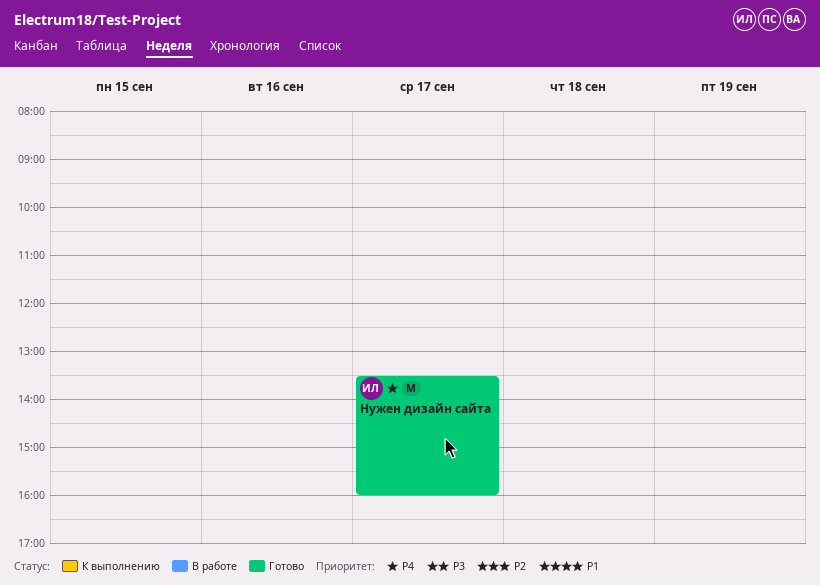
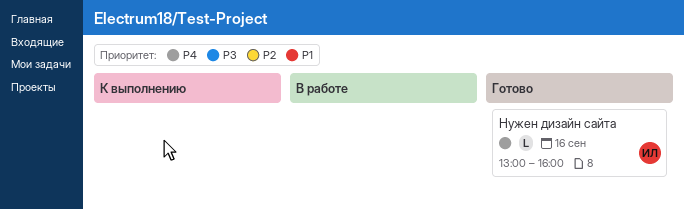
Нужен дизайн сайта, estimate: M -> L
Нужен дизайн сайта, day: Sep 17 -> Sep 16
Нужен дизайн сайта, begins: 13:30 -> 13:00

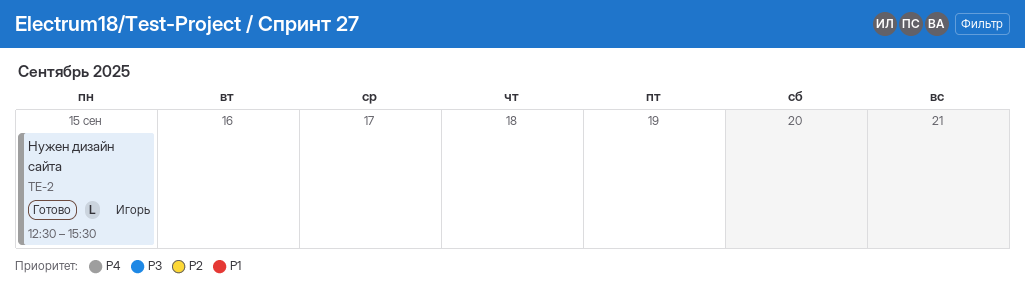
Нужен дизайн сайта, day: Sep 16 -> Sep 15
Нужен дизайн сайта, begins: 13:00 -> 12:30
Нужен дизайн сайта, ends: 16:00 -> 15:30

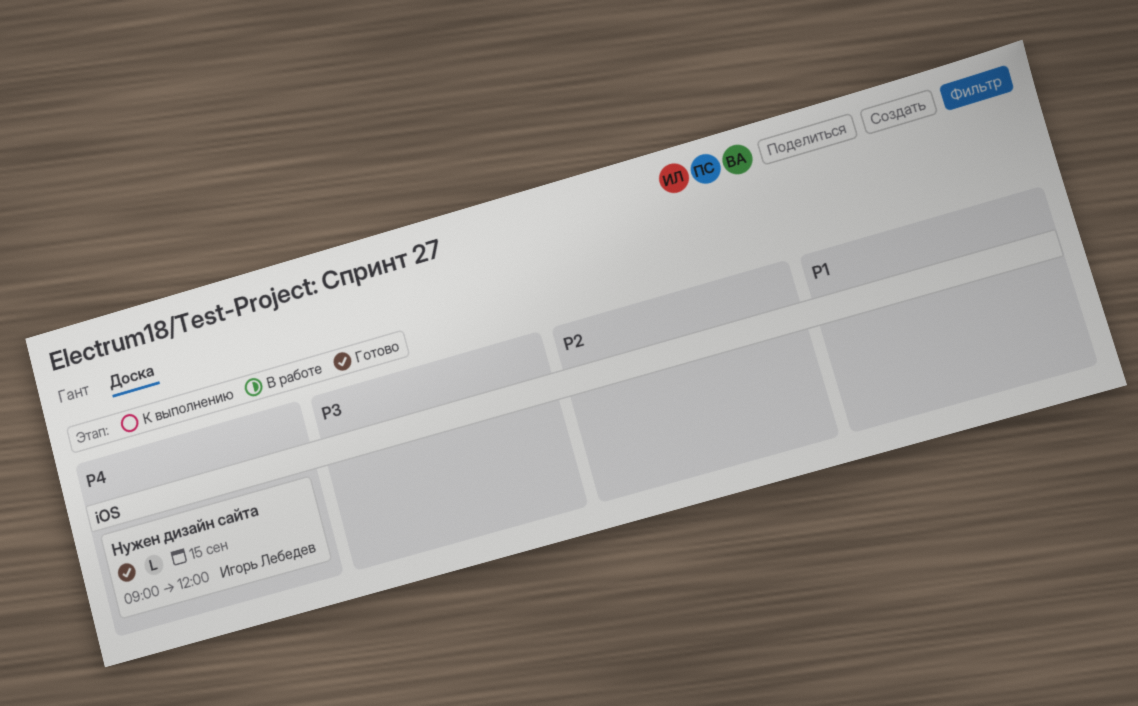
Нужен дизайн сайта, begins: 12:30 -> 09:00
Нужен дизайн сайта, ends: 15:30 -> 12:00

